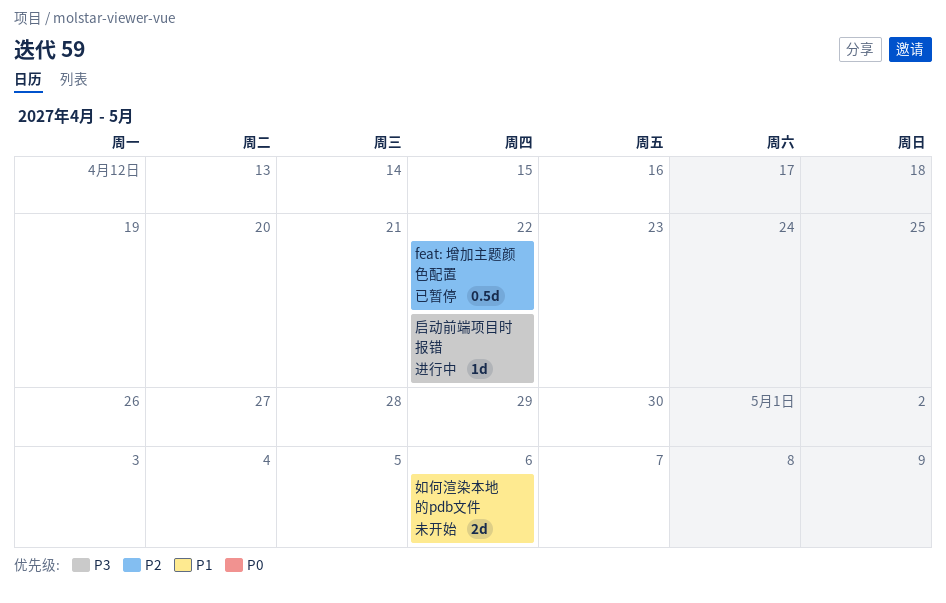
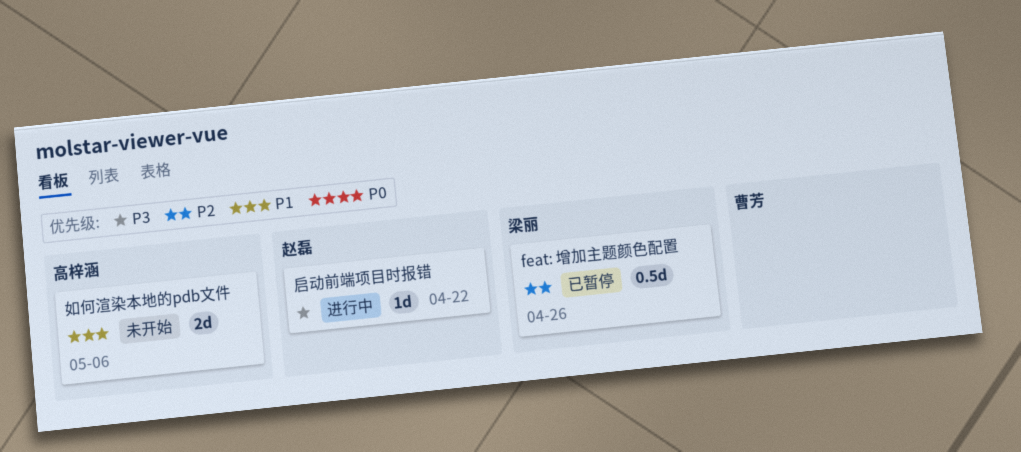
feat: 增加主题颜色配置, due: Apr 22 -> Apr 26

